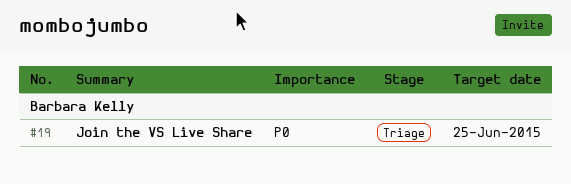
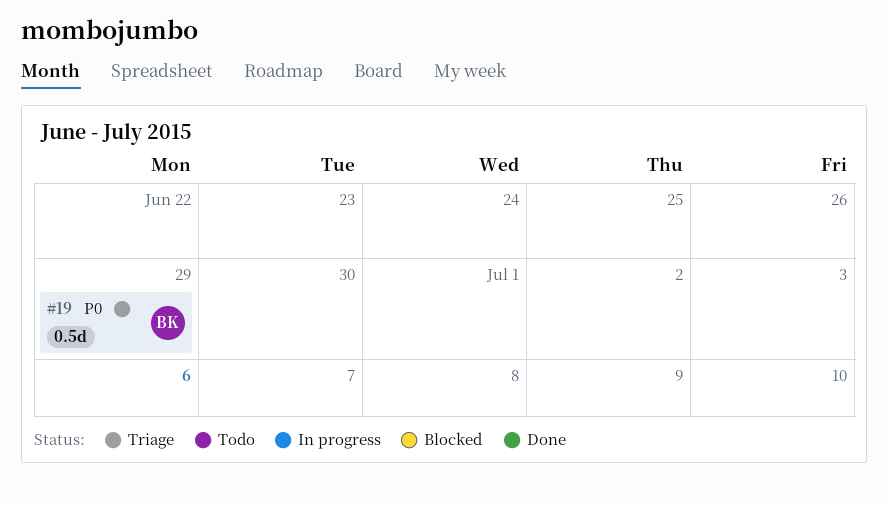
#19, due: Jun 25 -> Jun 29

